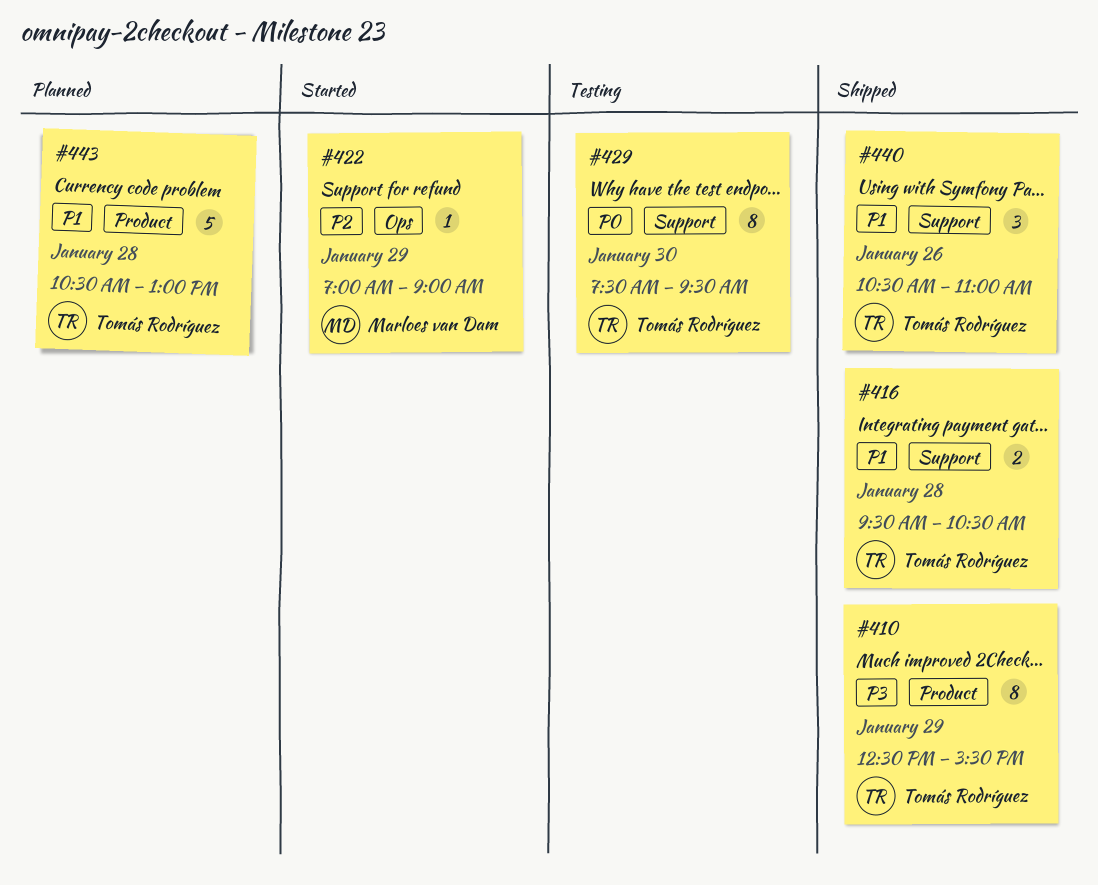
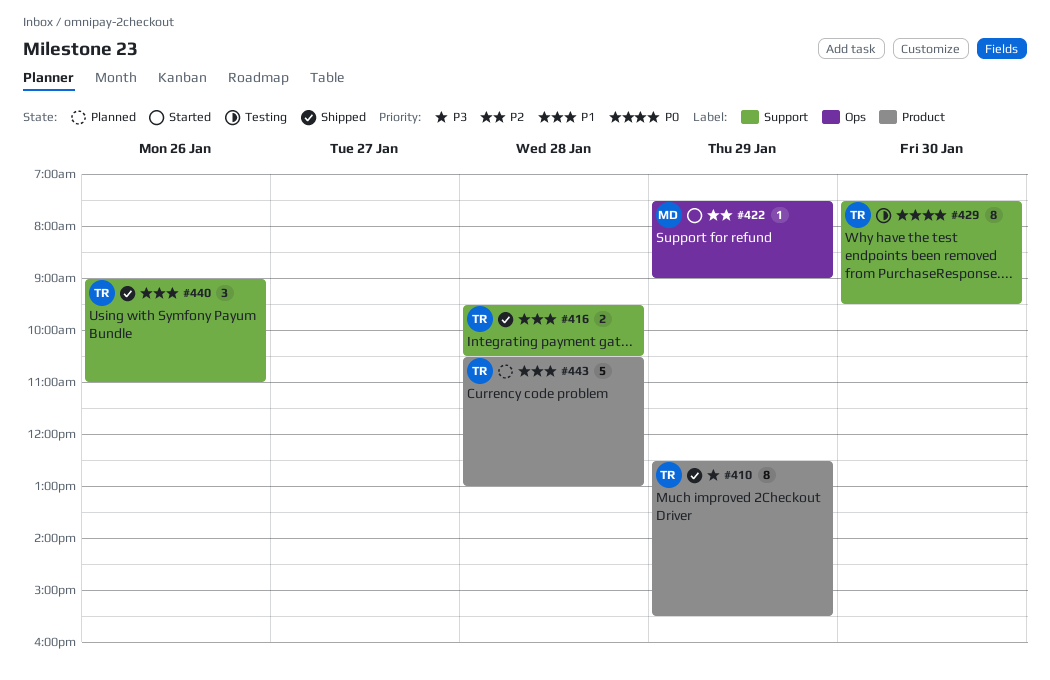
#422, begins: 07:00 -> 07:30
#440, begins: 10:30 -> 09:00

